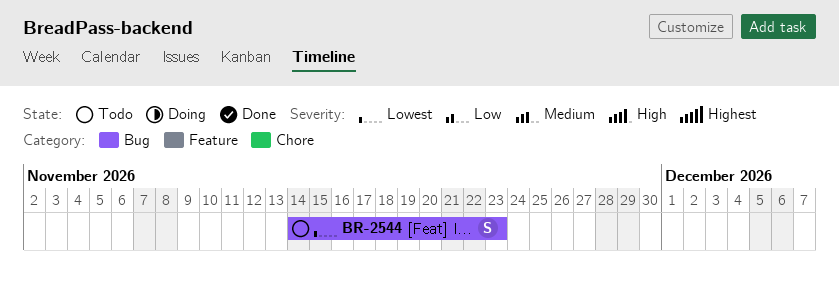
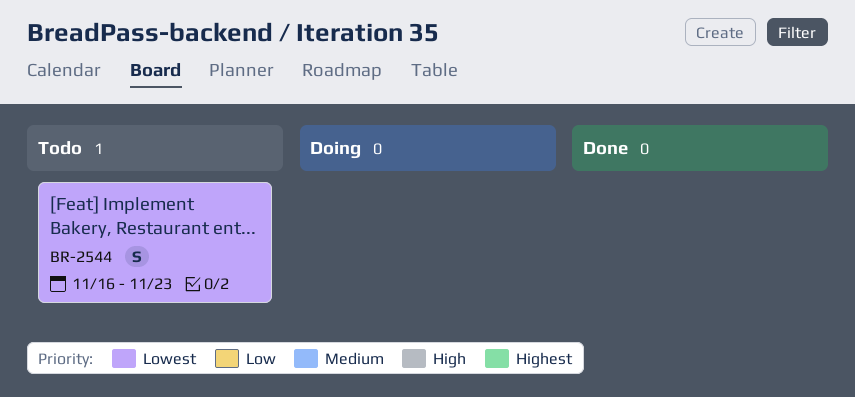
BR-2544, start: Nov 14 -> Nov 16

